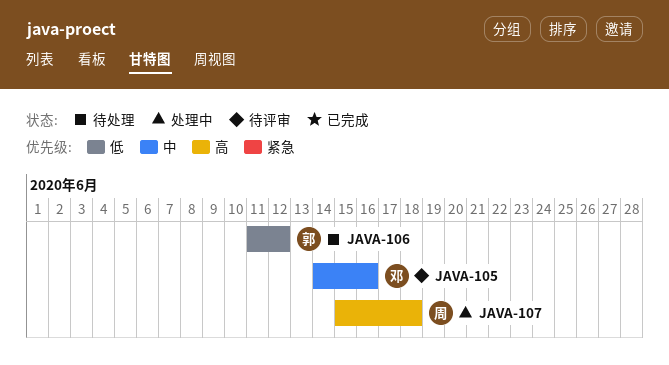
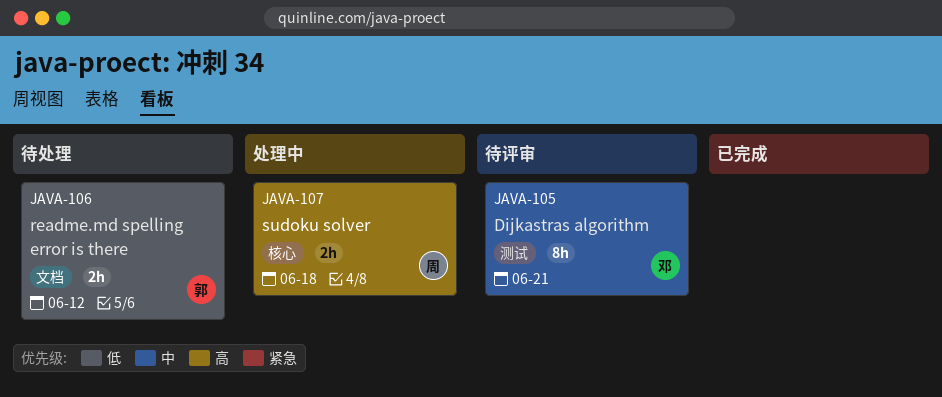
JAVA-105, due: Jun 16 -> Jun 21

